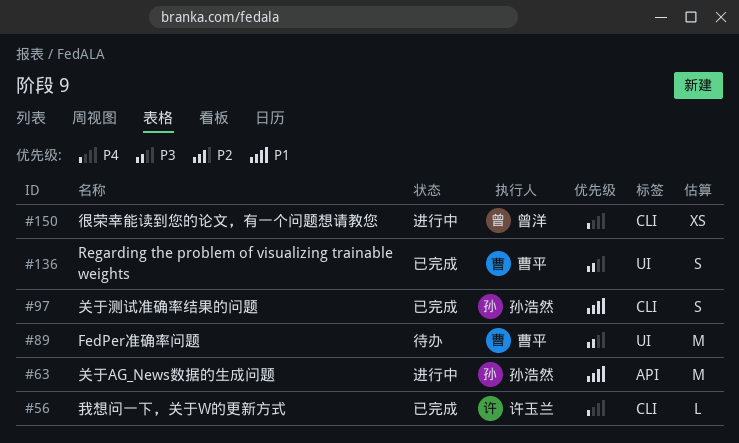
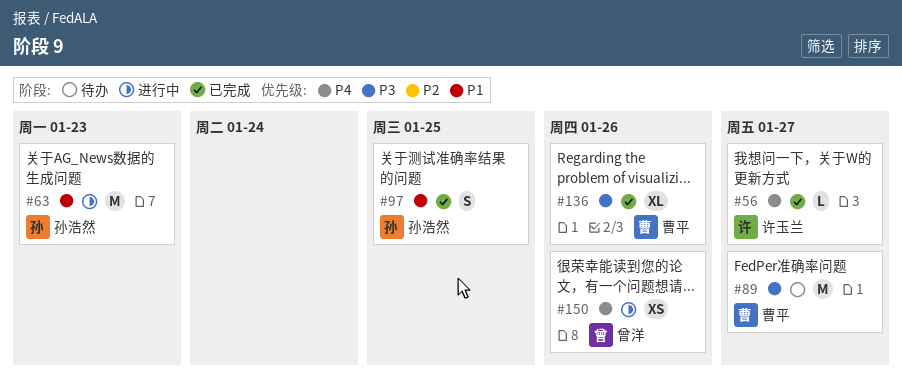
#136, estimate: S -> XL

